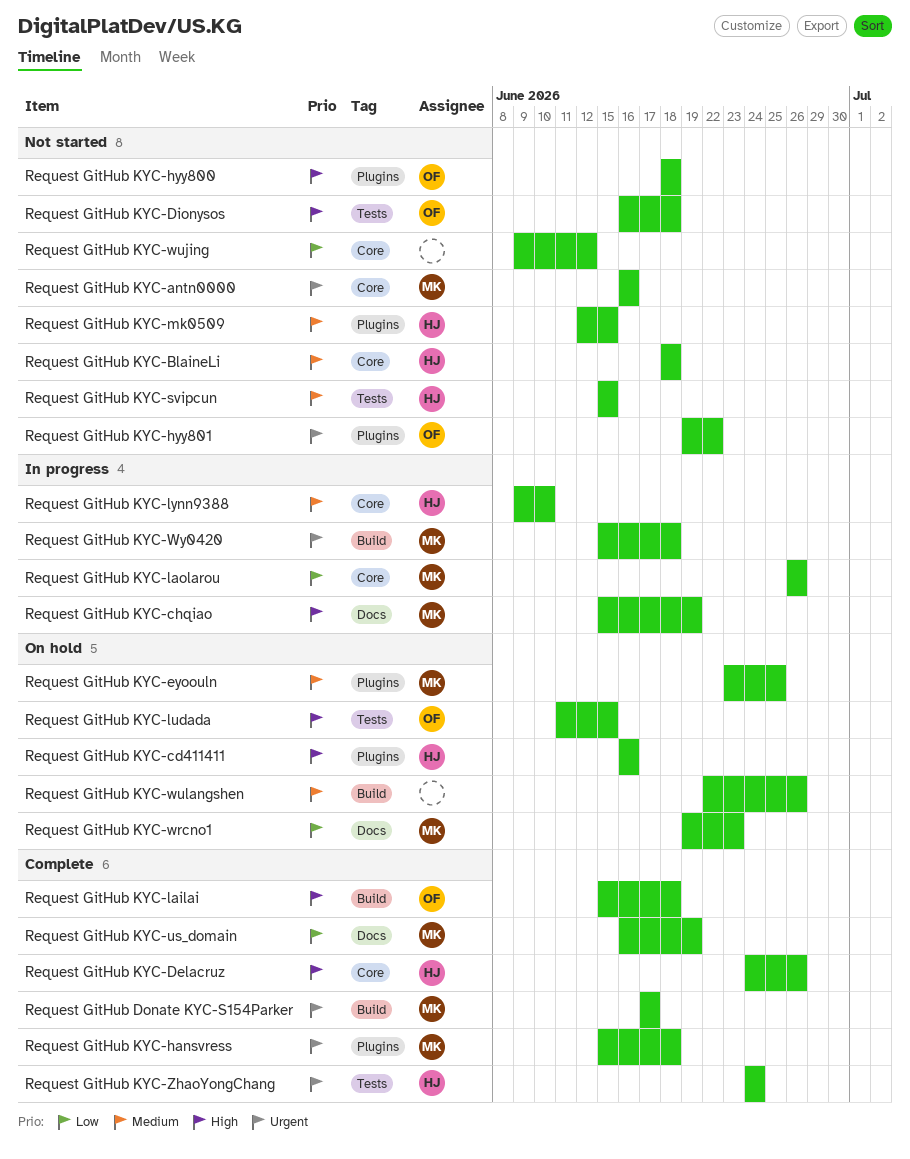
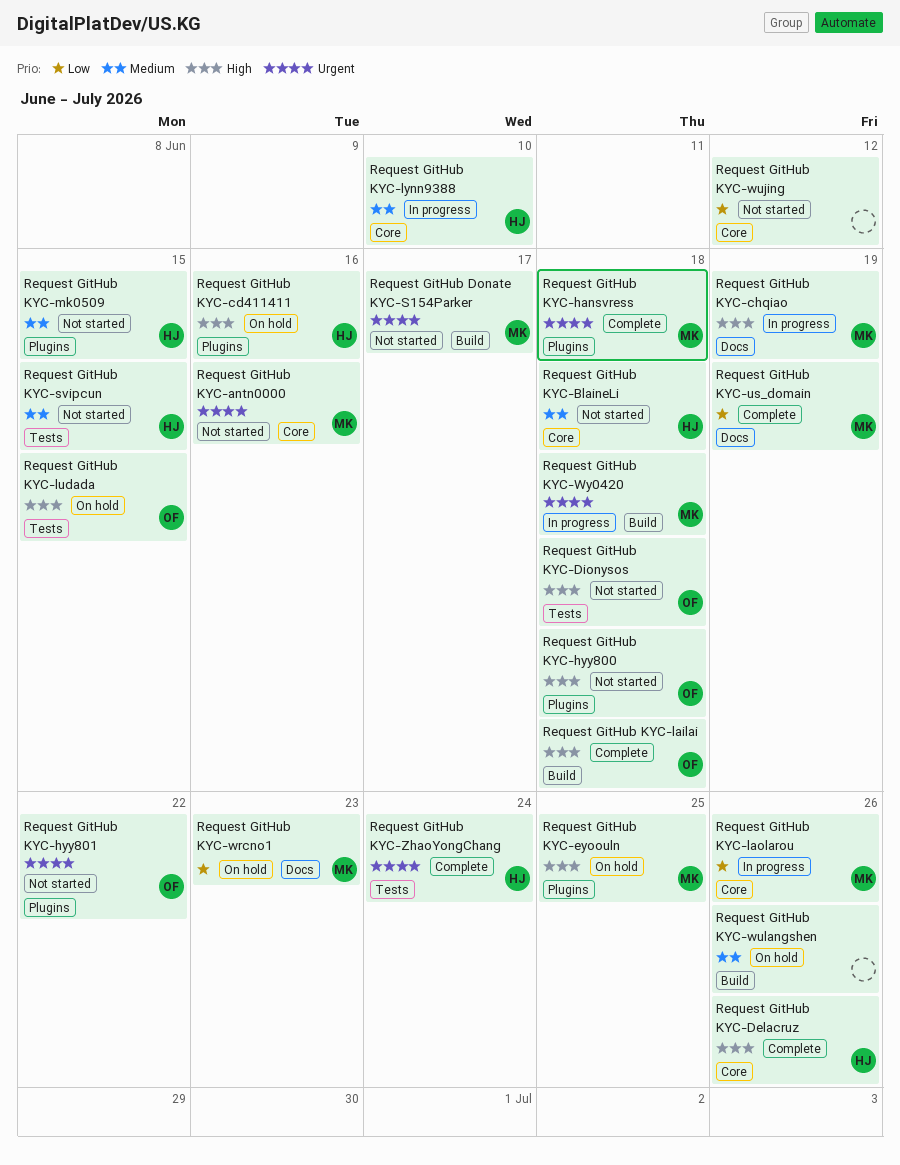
Request GitHub Donate KYC-S154Parker, status: Complete -> Not started
Request GitHub KYC-eyoouln, priority: Medium -> High

